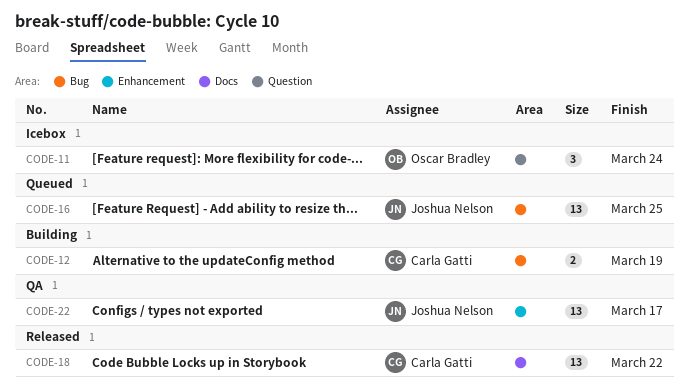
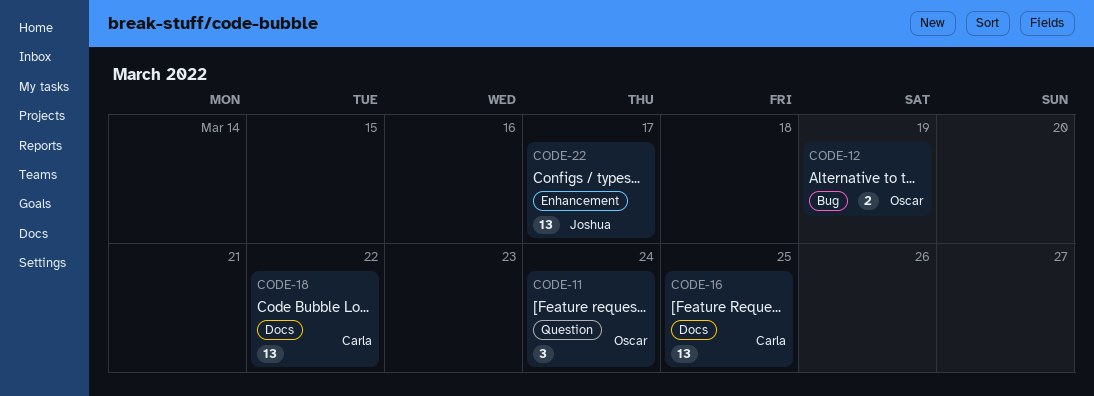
CODE-12, owner: Carla Gatti -> Oscar Bradley
CODE-16, owner: Joshua Nelson -> Carla Gatti
CODE-16, label: Bug -> Docs

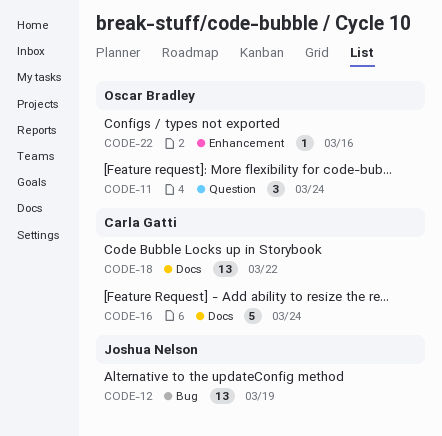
CODE-12, owner: Oscar Bradley -> Joshua Nelson
CODE-12, estimate: 2 -> 13
CODE-16, estimate: 13 -> 5
CODE-16, due: Mar 25 -> Mar 24
CODE-22, owner: Joshua Nelson -> Oscar Bradley
CODE-22, estimate: 13 -> 1
CODE-22, due: Mar 17 -> Mar 16

